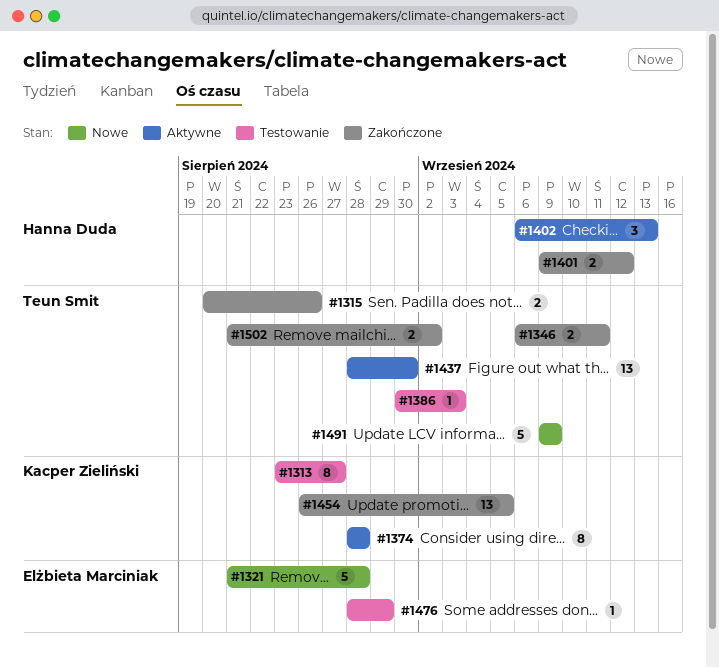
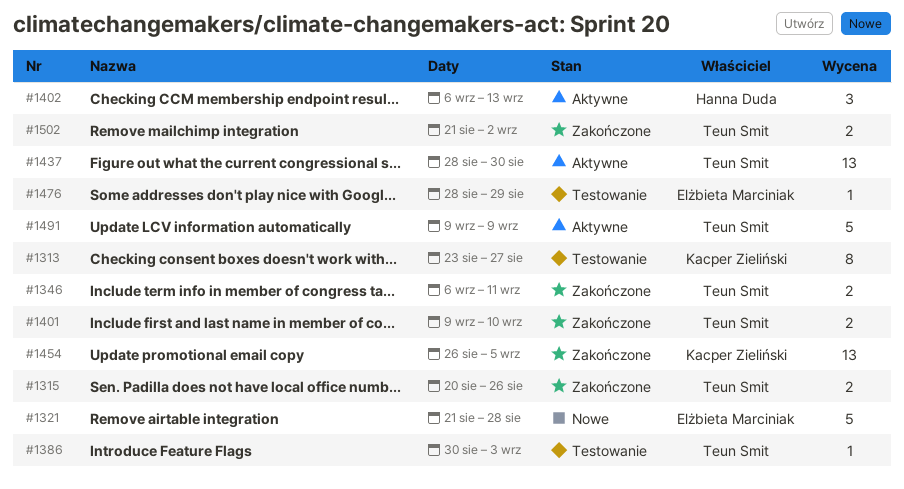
#1374: present -> none
#1401, owner: Hanna Duda -> Teun Smit
#1401, due: Sep 12 -> Sep 10
#1491, status: Nowe -> Aktywne

